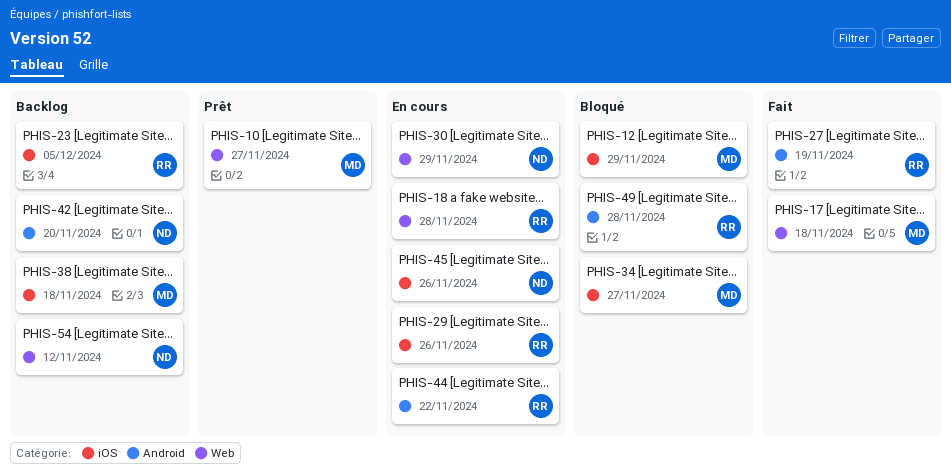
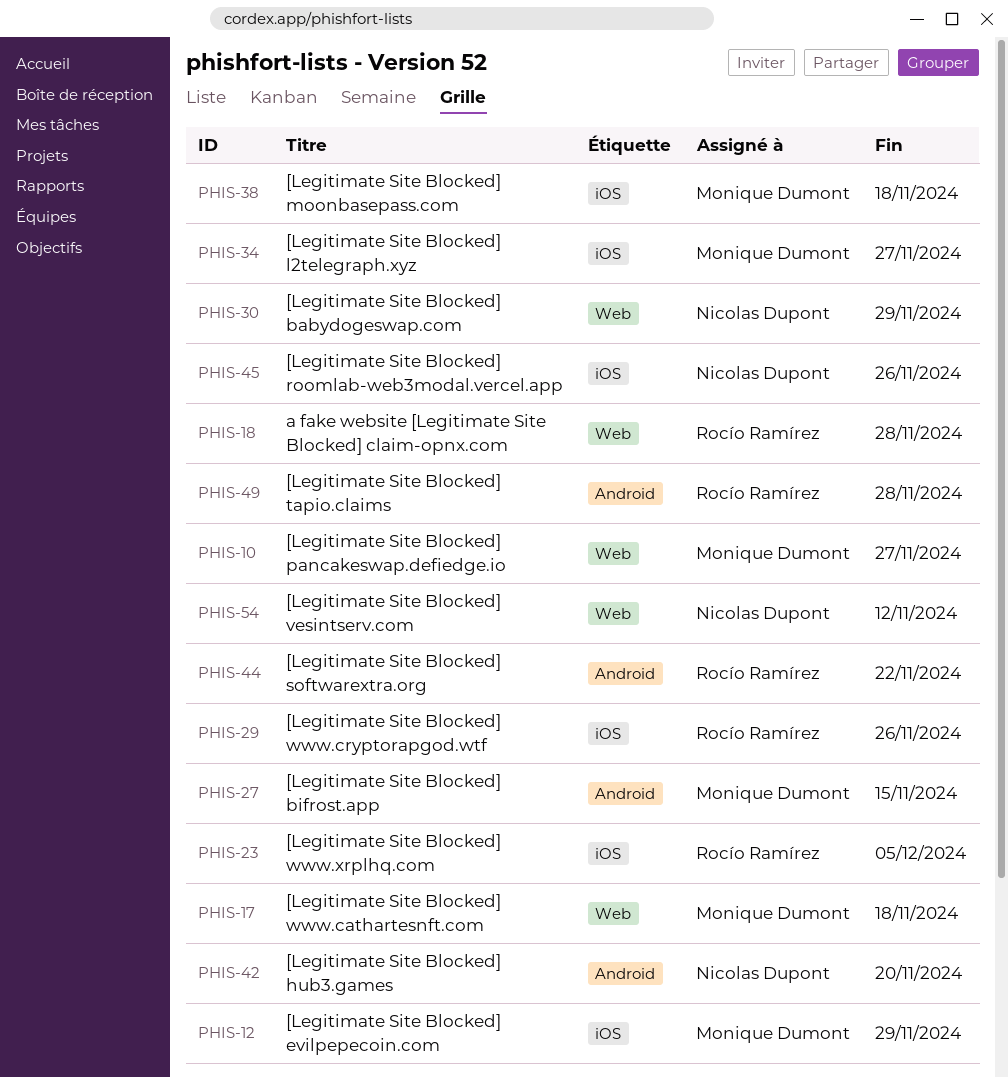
PHIS-27, owner: Rocío Ramírez -> Monique Dumont
PHIS-27, due: Nov 19 -> Nov 15

